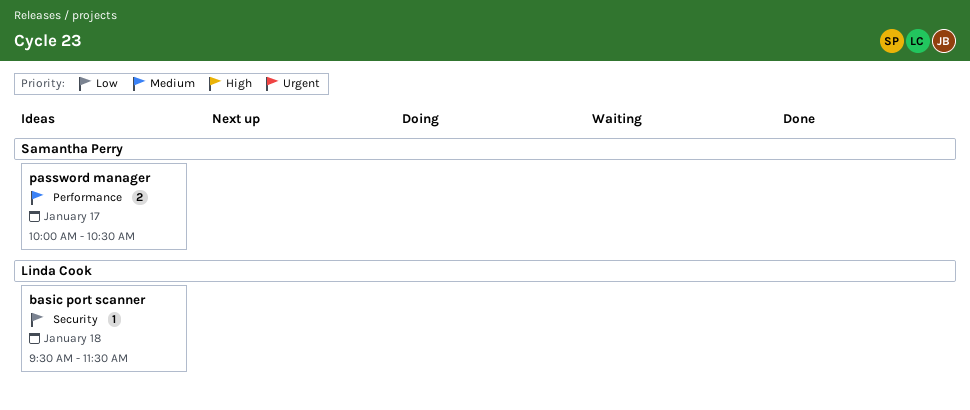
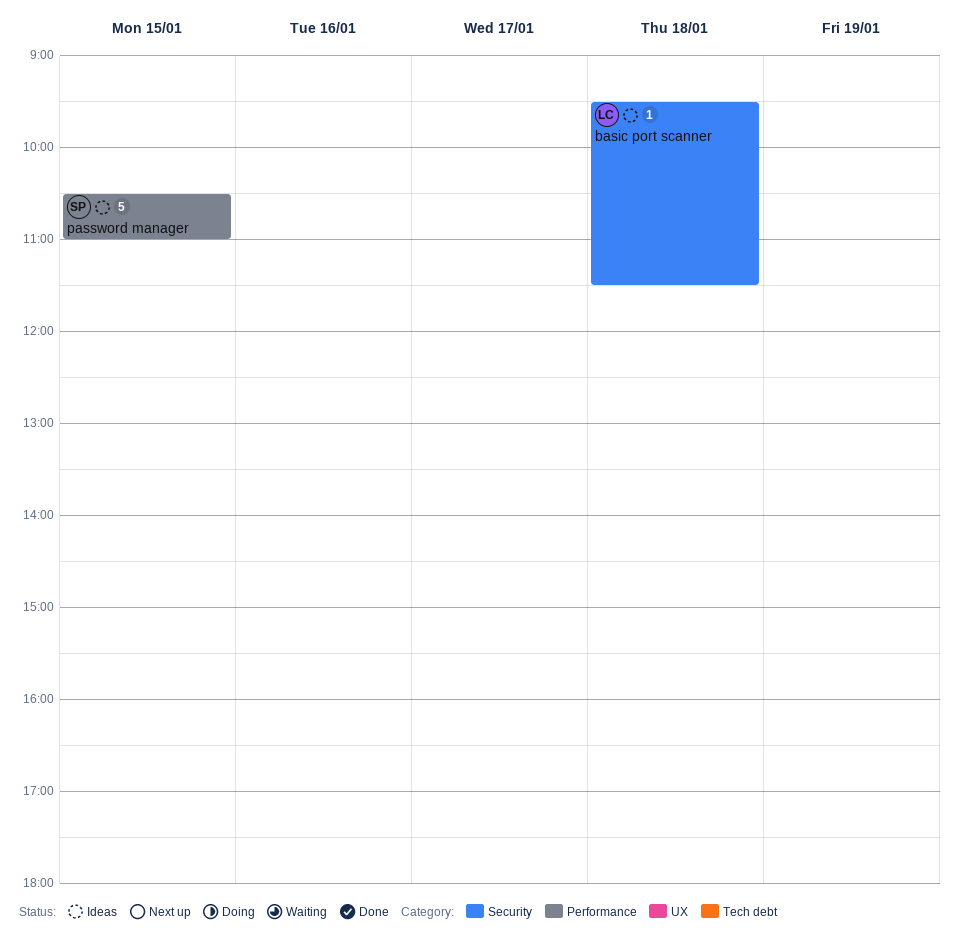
password manager, estimate: 2 -> 5
password manager, day: Jan 17 -> Jan 15
password manager, begins: 10:00 -> 10:30
password manager, ends: 10:30 -> 11:00

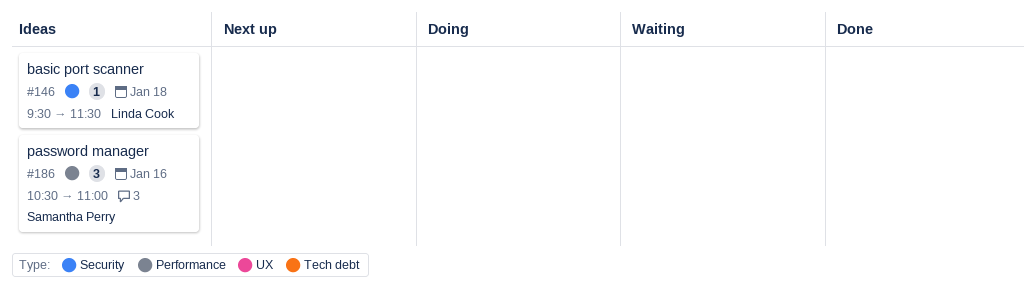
password manager, estimate: 5 -> 3
password manager, day: Jan 15 -> Jan 16

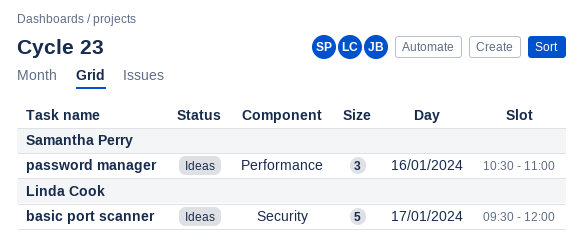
basic port scanner, estimate: 1 -> 5
basic port scanner, day: Jan 18 -> Jan 17
basic port scanner, ends: 11:30 -> 12:00

